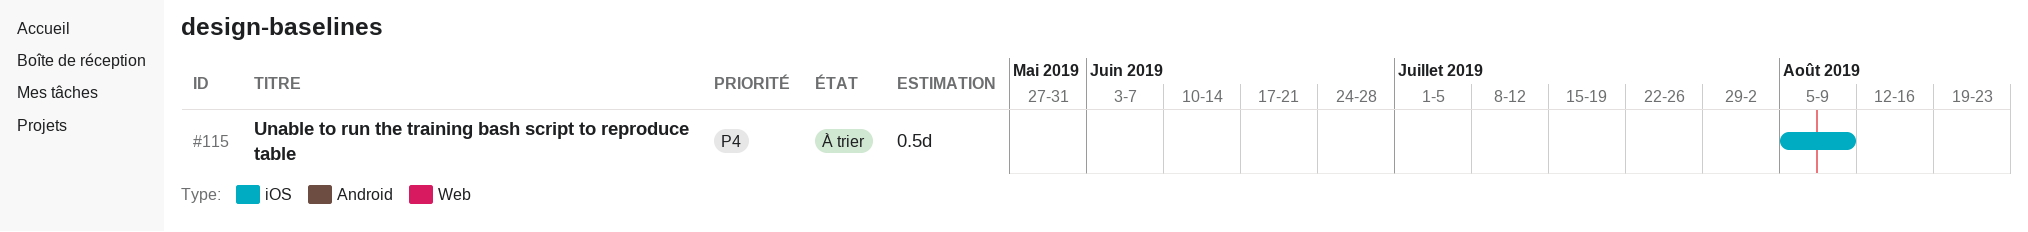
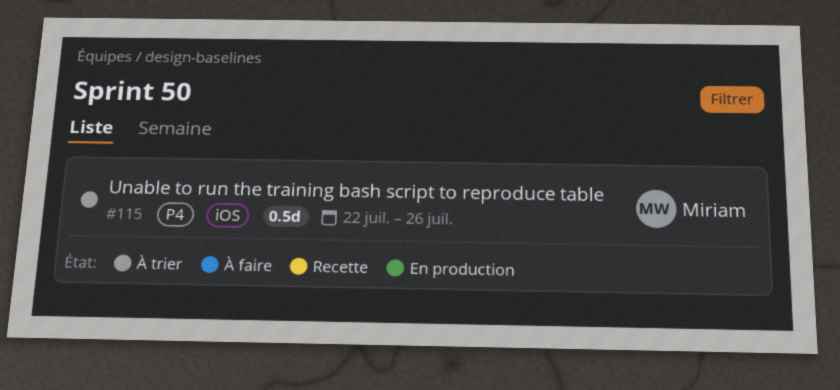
#115, start: Aug 5 -> Jul 22
#115, due: Aug 9 -> Jul 26

